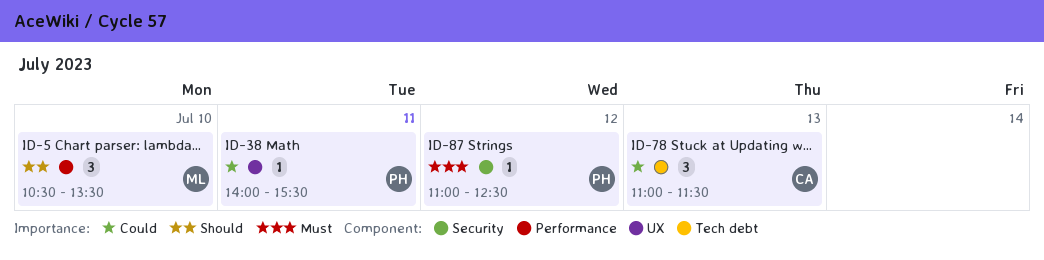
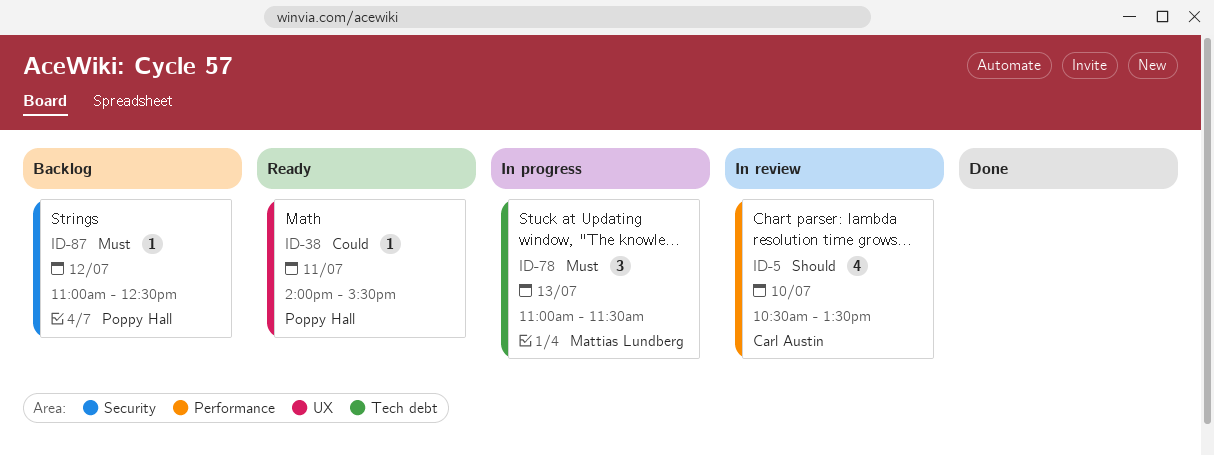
ID-5, owner: Mattias Lundberg -> Carl Austin
ID-5, estimate: 3 -> 4
ID-78, owner: Carl Austin -> Mattias Lundberg
ID-78, priority: Could -> Must

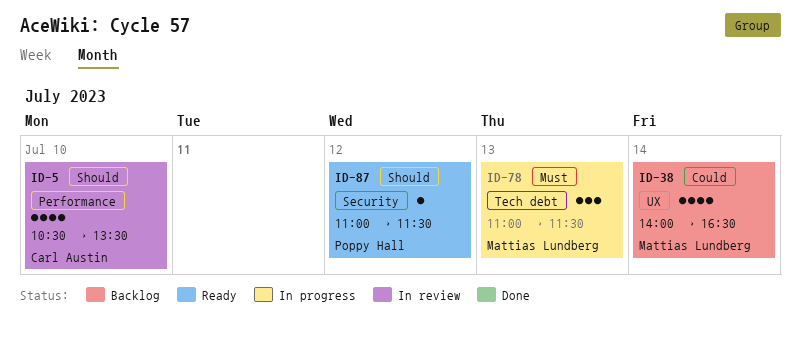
ID-38, status: Ready -> Backlog
ID-38, owner: Poppy Hall -> Mattias Lundberg
ID-38, estimate: 1 -> 4
ID-38, day: Jul 11 -> Jul 14
ID-38, ends: 15:30 -> 16:30
ID-87, status: Backlog -> Ready
ID-87, priority: Must -> Should
ID-87, ends: 12:30 -> 11:30

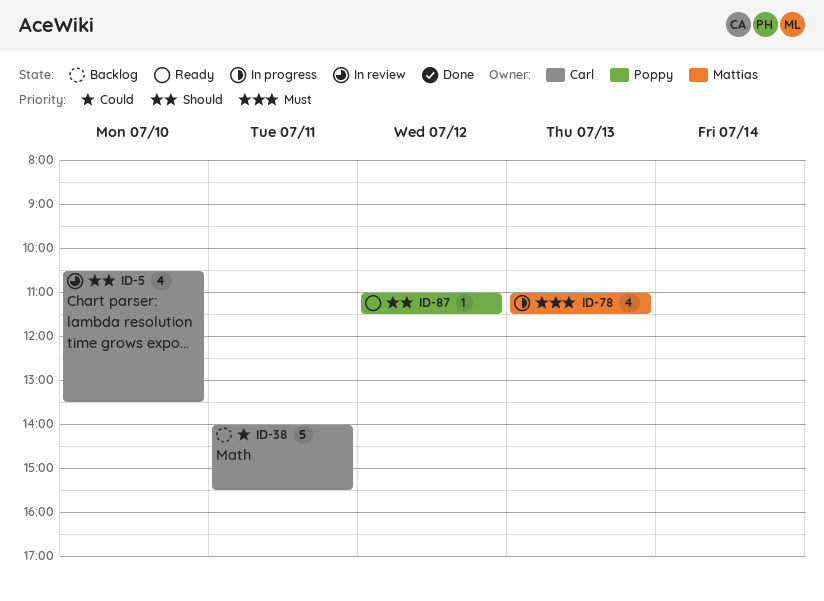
ID-38, owner: Mattias Lundberg -> Carl Austin
ID-38, estimate: 4 -> 5
ID-38, day: Jul 14 -> Jul 11
ID-38, ends: 16:30 -> 15:30
ID-78, estimate: 3 -> 4

